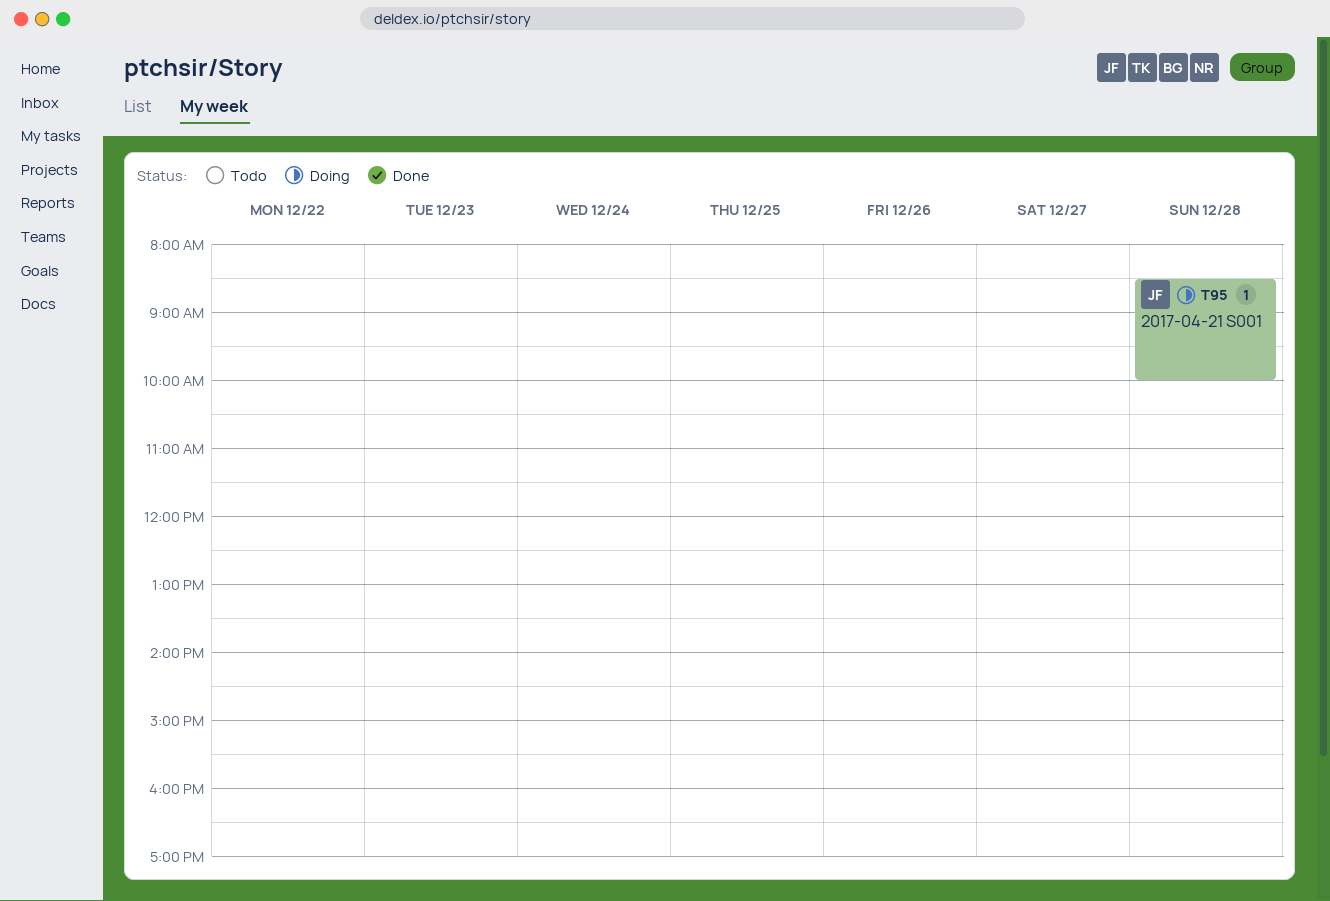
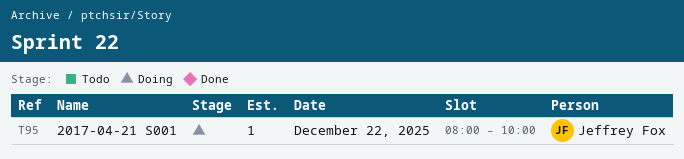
T95, day: Dec 28 -> Dec 22
T95, begins: 08:30 -> 08:00

